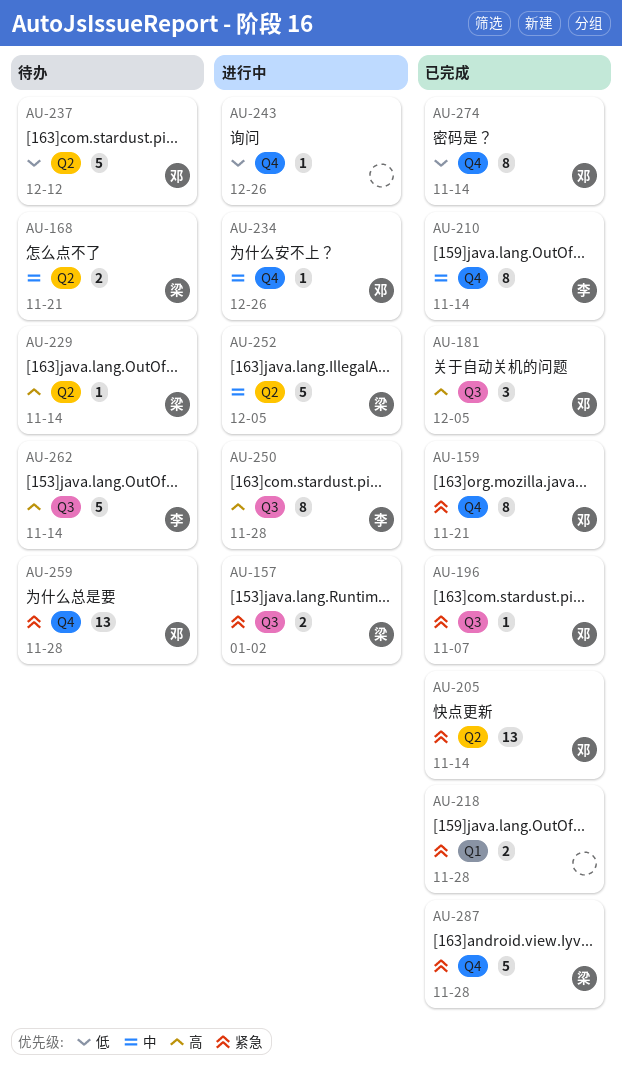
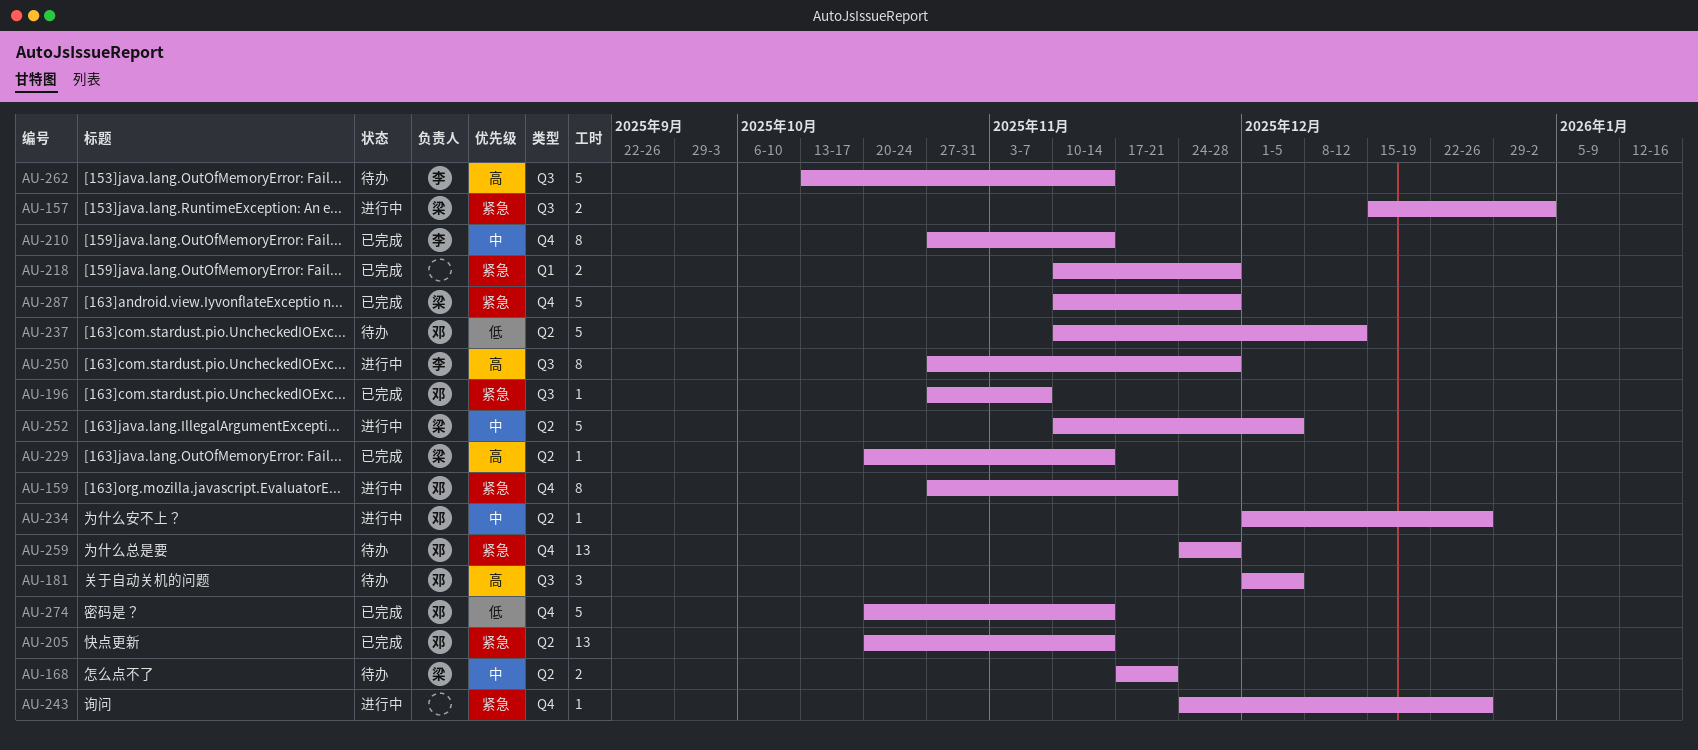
AU-159, status: 已完成 -> 进行中
AU-181, status: 已完成 -> 待办
AU-229, status: 待办 -> 已完成
AU-234, label: Q4 -> Q2
AU-243, priority: 低 -> 紧急
AU-274, estimate: 8 -> 5

